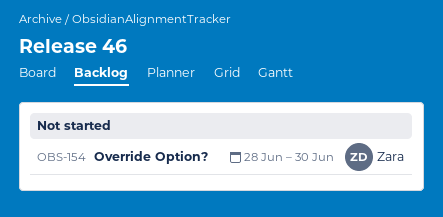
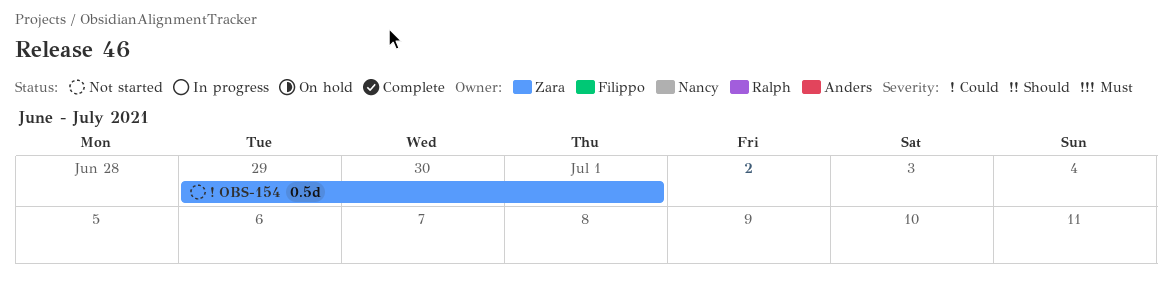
OBS-154, start: Jun 28 -> Jun 29
OBS-154, due: Jun 30 -> Jul 1

